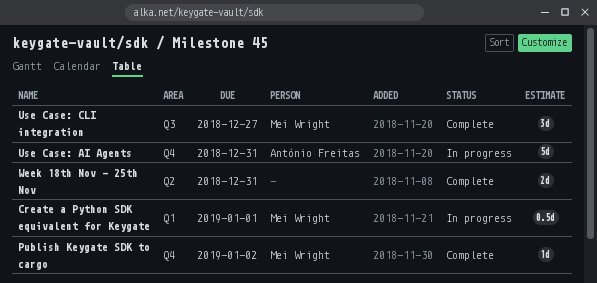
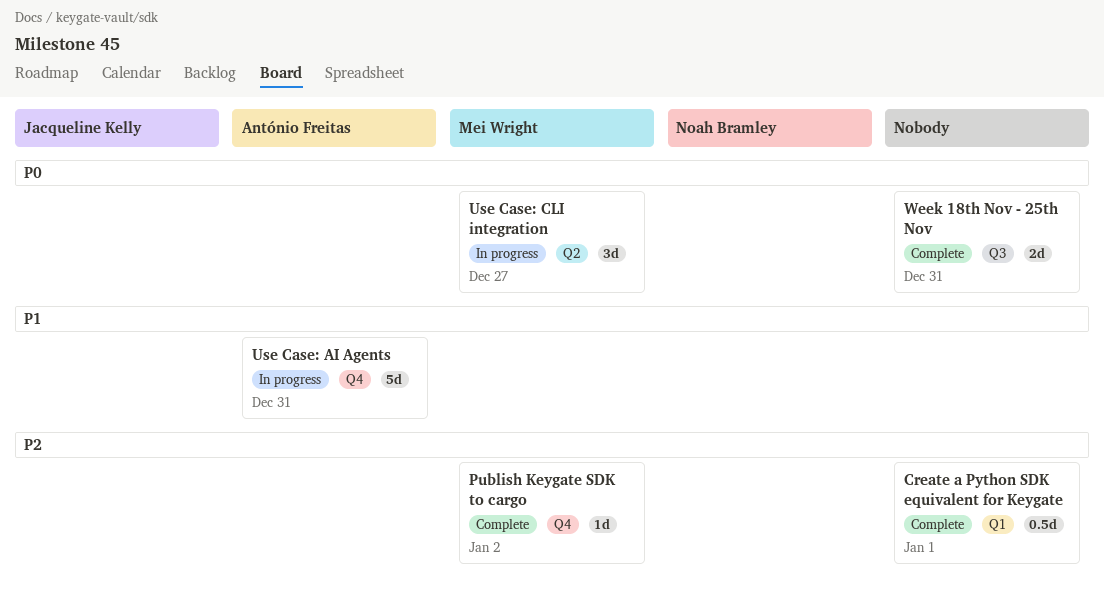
Create a Python SDK equivalent for Keygate, status: In progress -> Complete
Create a Python SDK equivalent for Keygate, owner: Mei Wright -> none
Use Case: CLI integration, status: Complete -> In progress
Use Case: CLI integration, label: Q3 -> Q2
Week 18th Nov - 25th Nov, label: Q2 -> Q3

